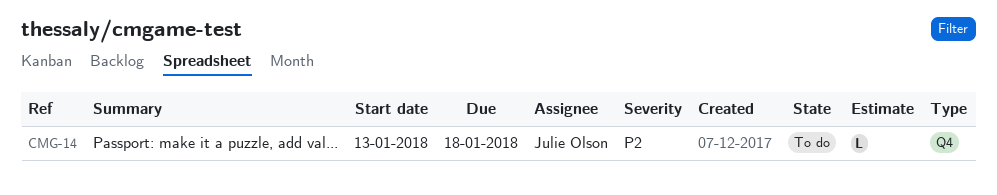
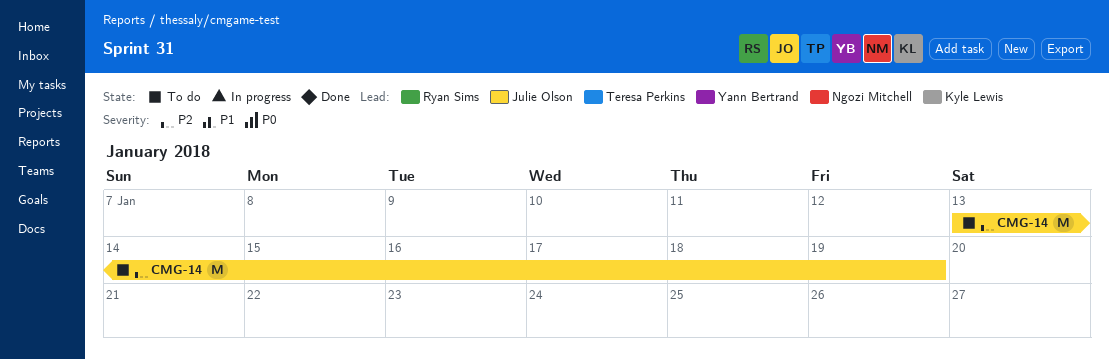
CMG-14, estimate: L -> M
CMG-14, due: Jan 18 -> Jan 19

